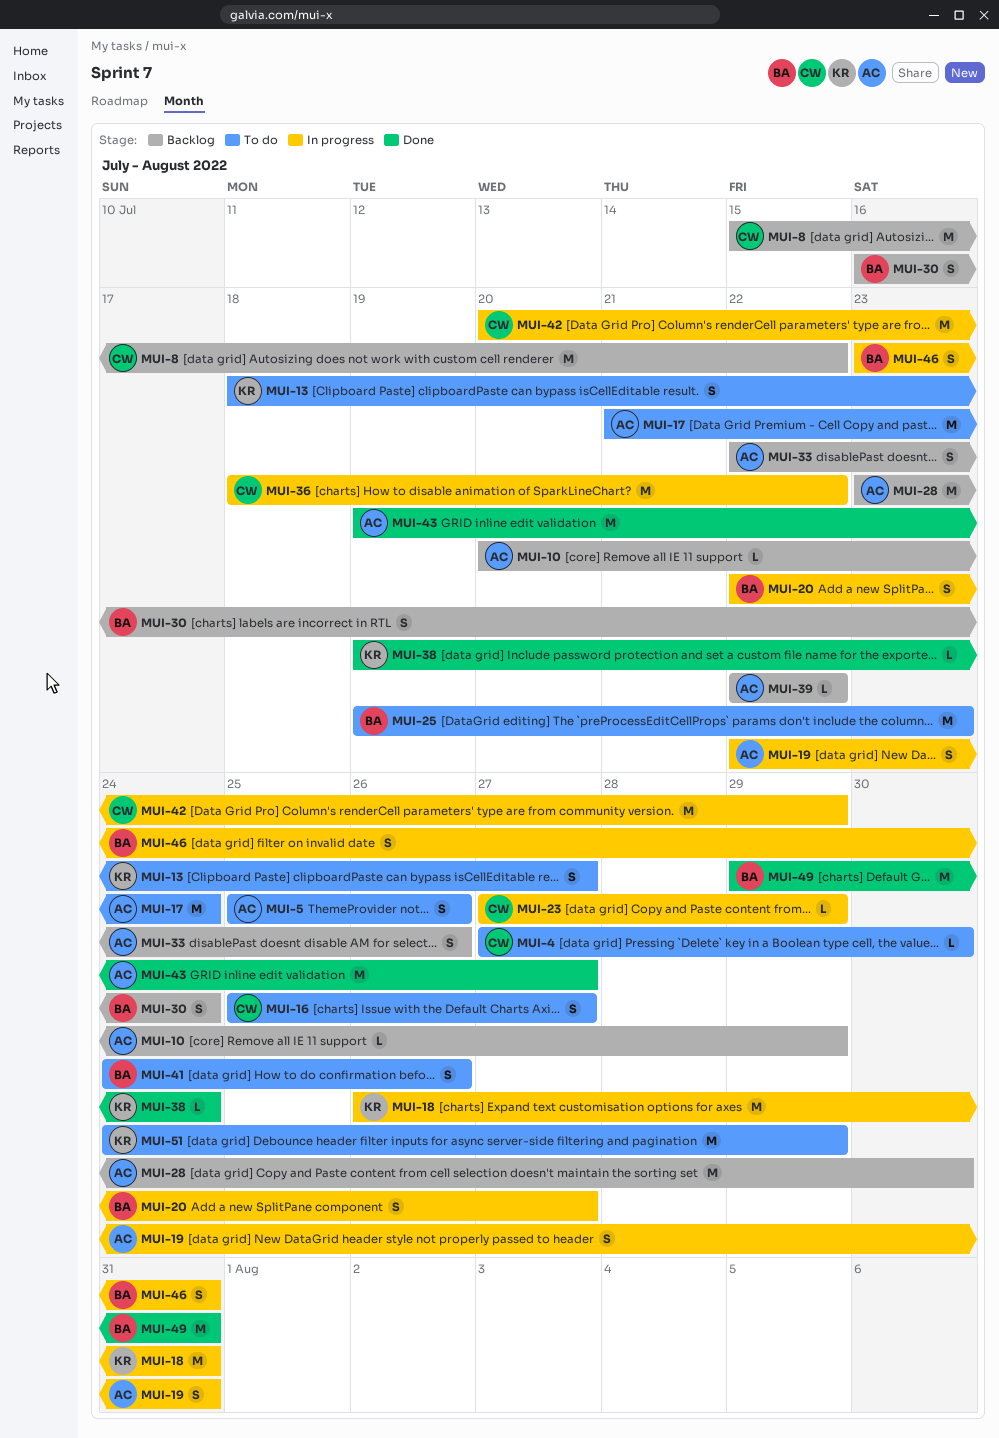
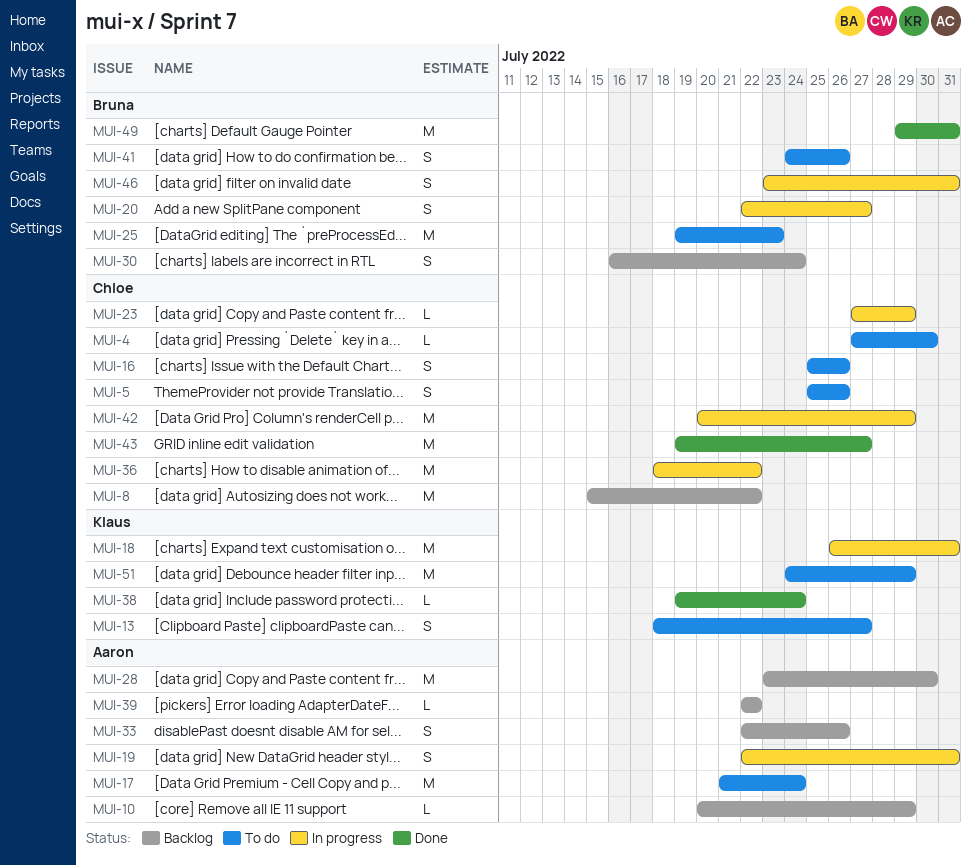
MUI-5, owner: Aaron -> Chloe
MUI-16, due: Jul 27 -> Jul 26
MUI-43, owner: Aaron -> Chloe

